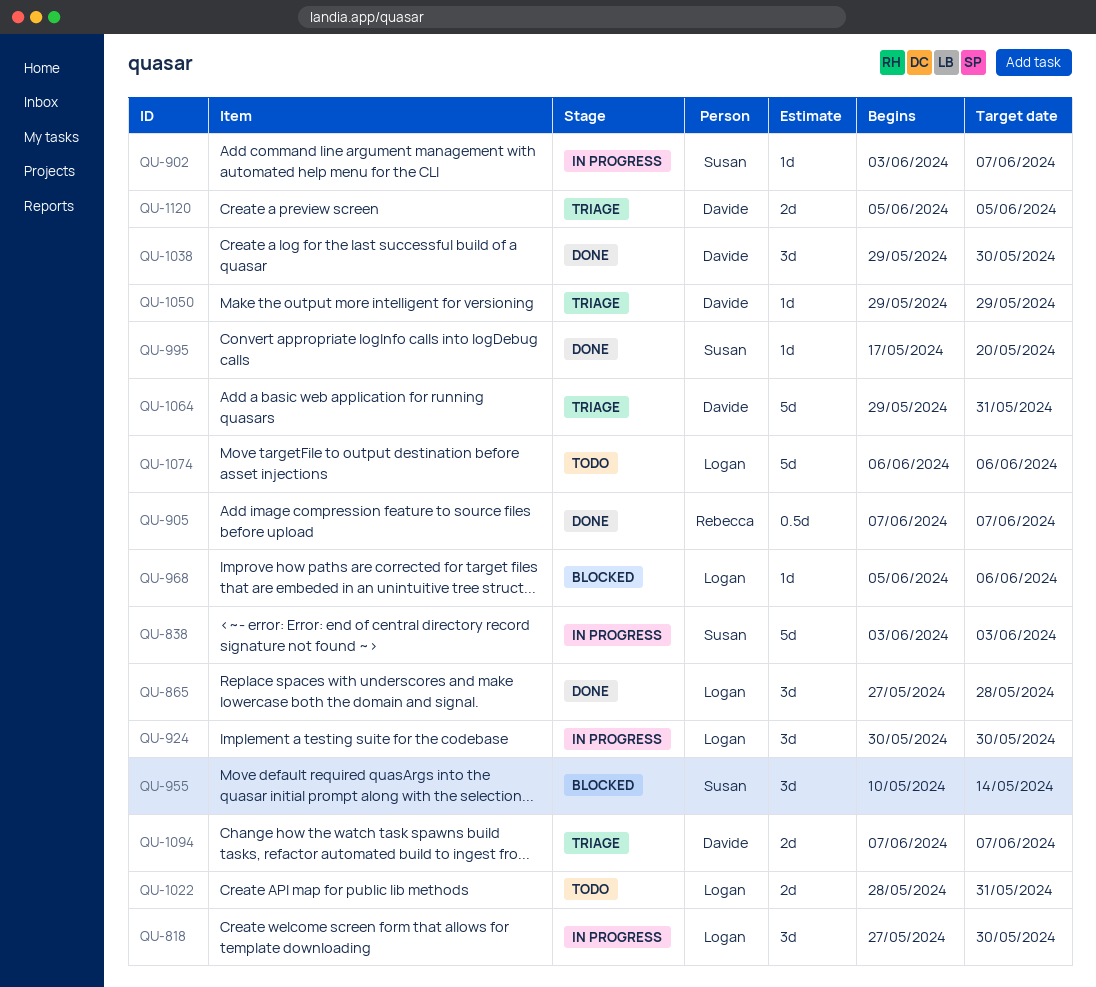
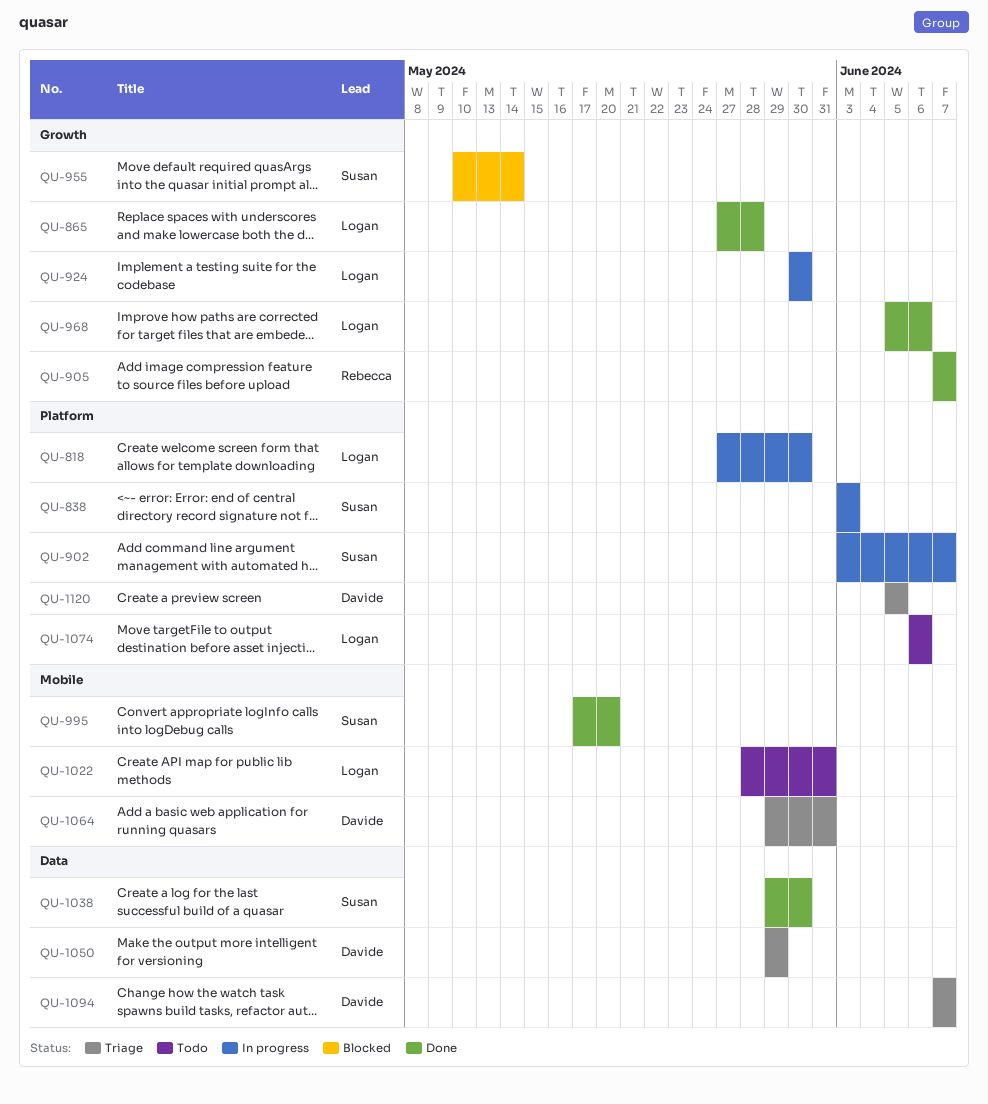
QU-968, status: Blocked -> Done
QU-1038, owner: Davide -> Susan

